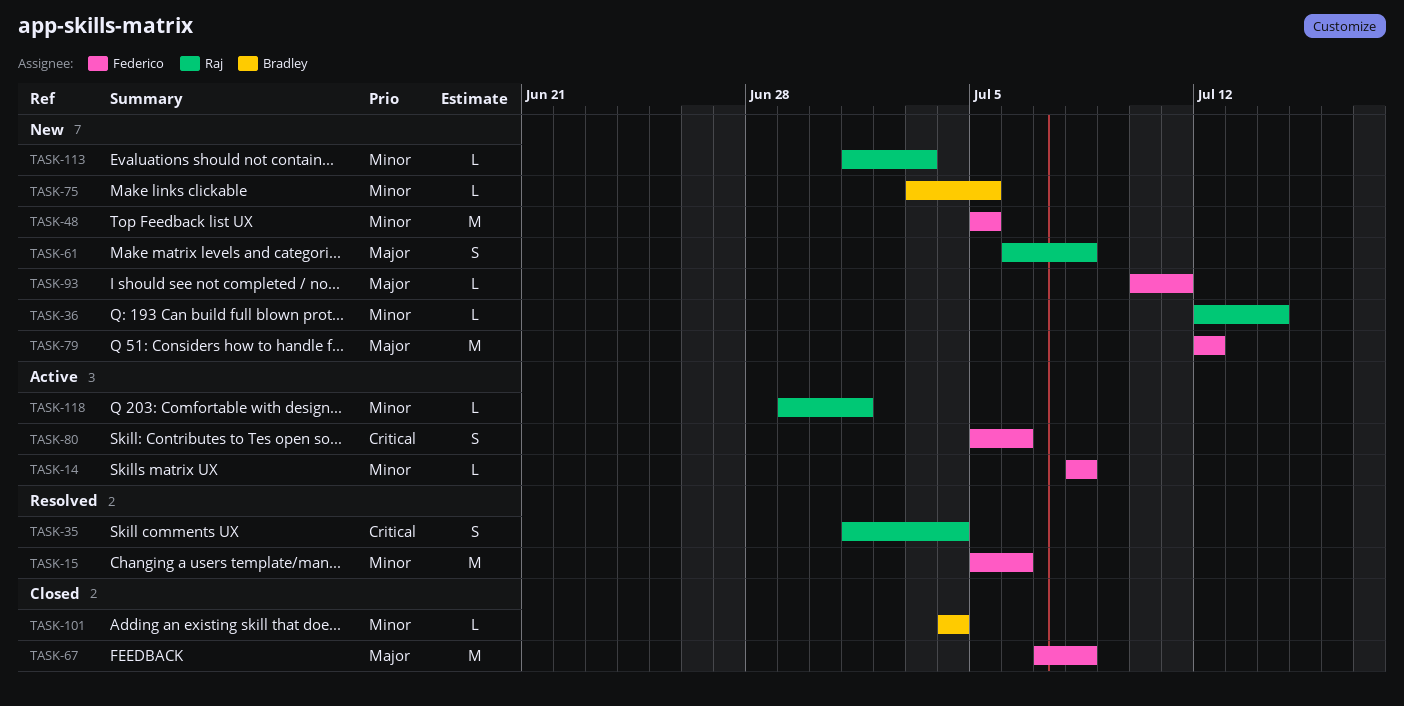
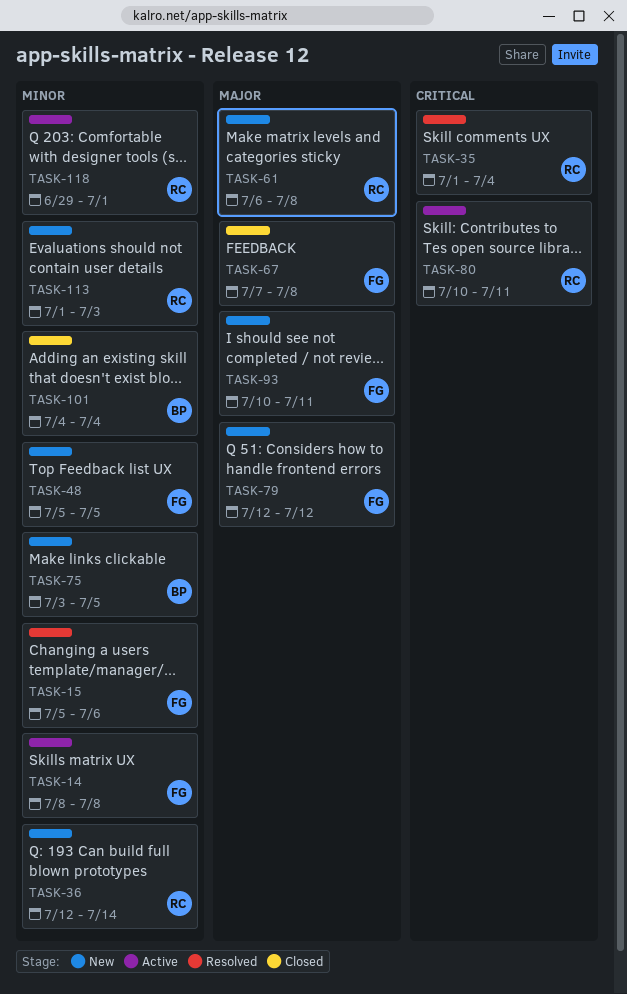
TASK-80, owner: Federico -> Raj
TASK-80, start: Jul 5 -> Jul 10
TASK-80, due: Jul 6 -> Jul 11

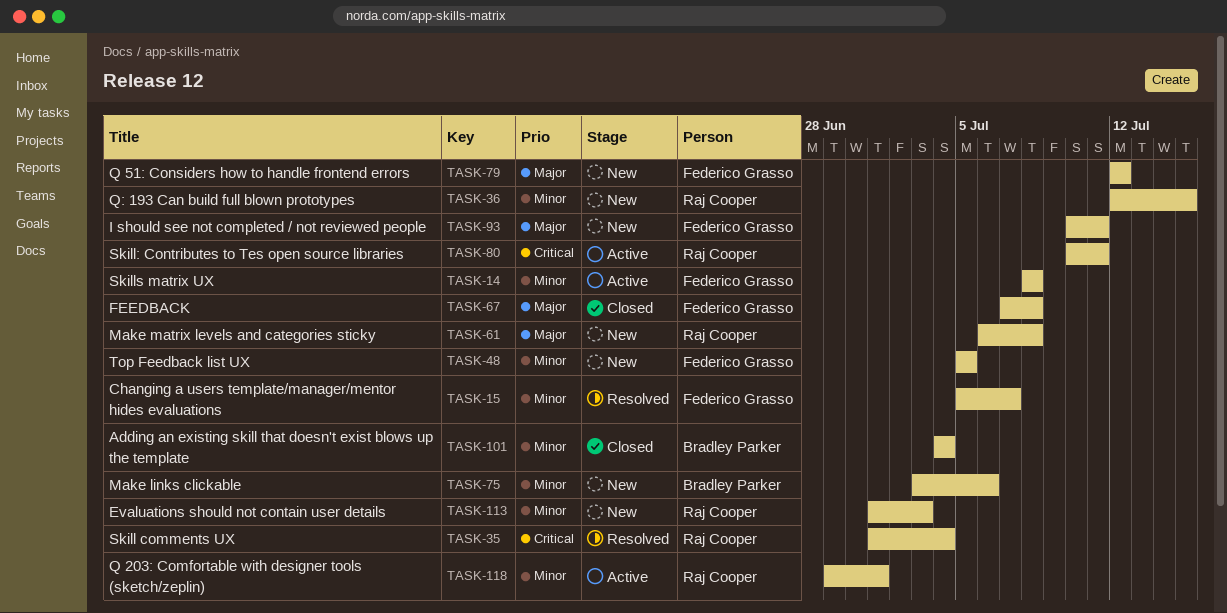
TASK-15, due: Jul 6 -> Jul 7
TASK-36, due: Jul 14 -> Jul 15
TASK-75, due: Jul 5 -> Jul 6

